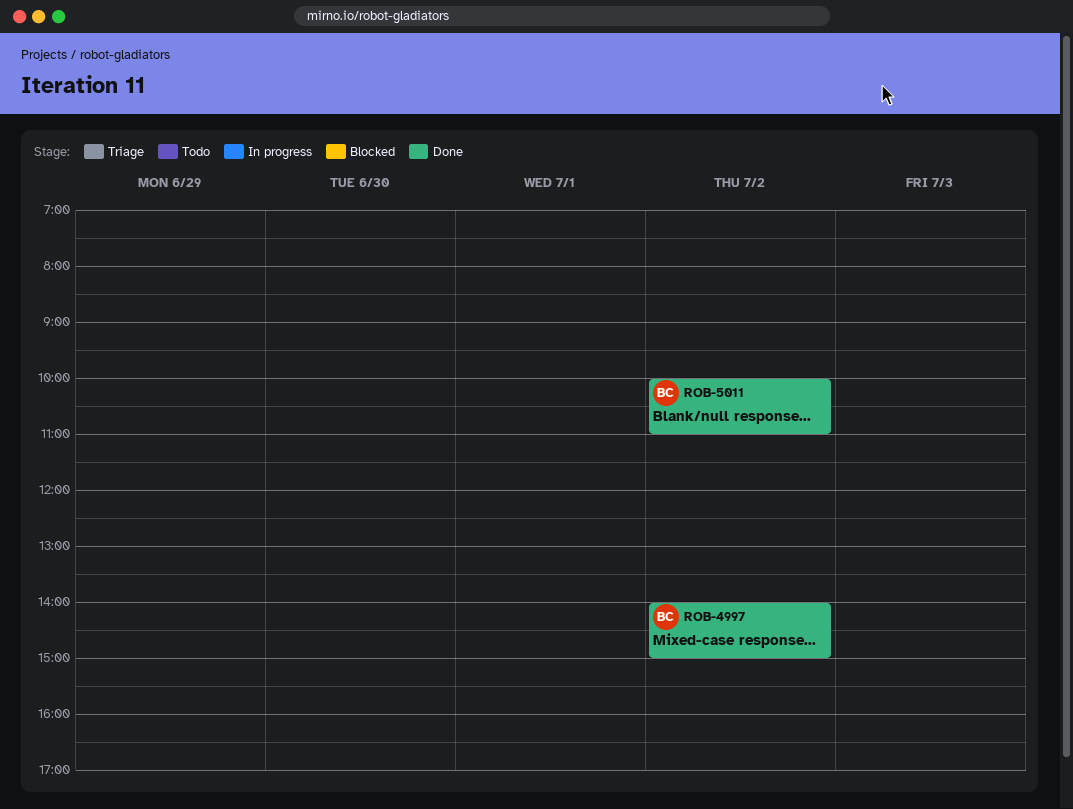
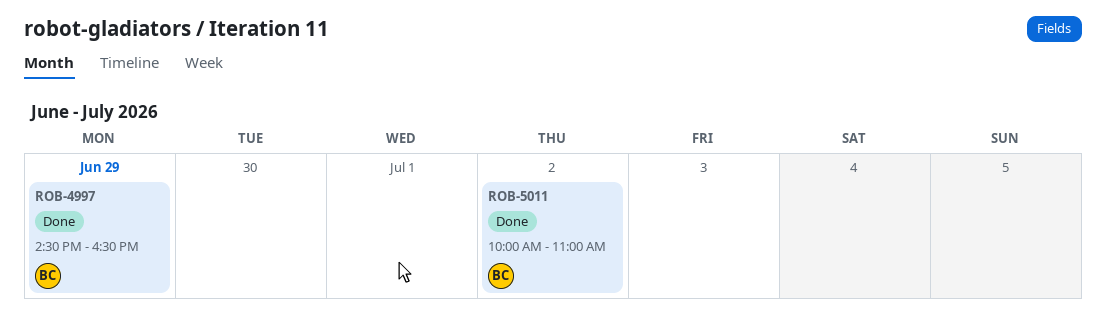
ROB-4997, day: Jul 2 -> Jun 29
ROB-4997, begins: 14:00 -> 14:30
ROB-4997, ends: 15:00 -> 16:30

